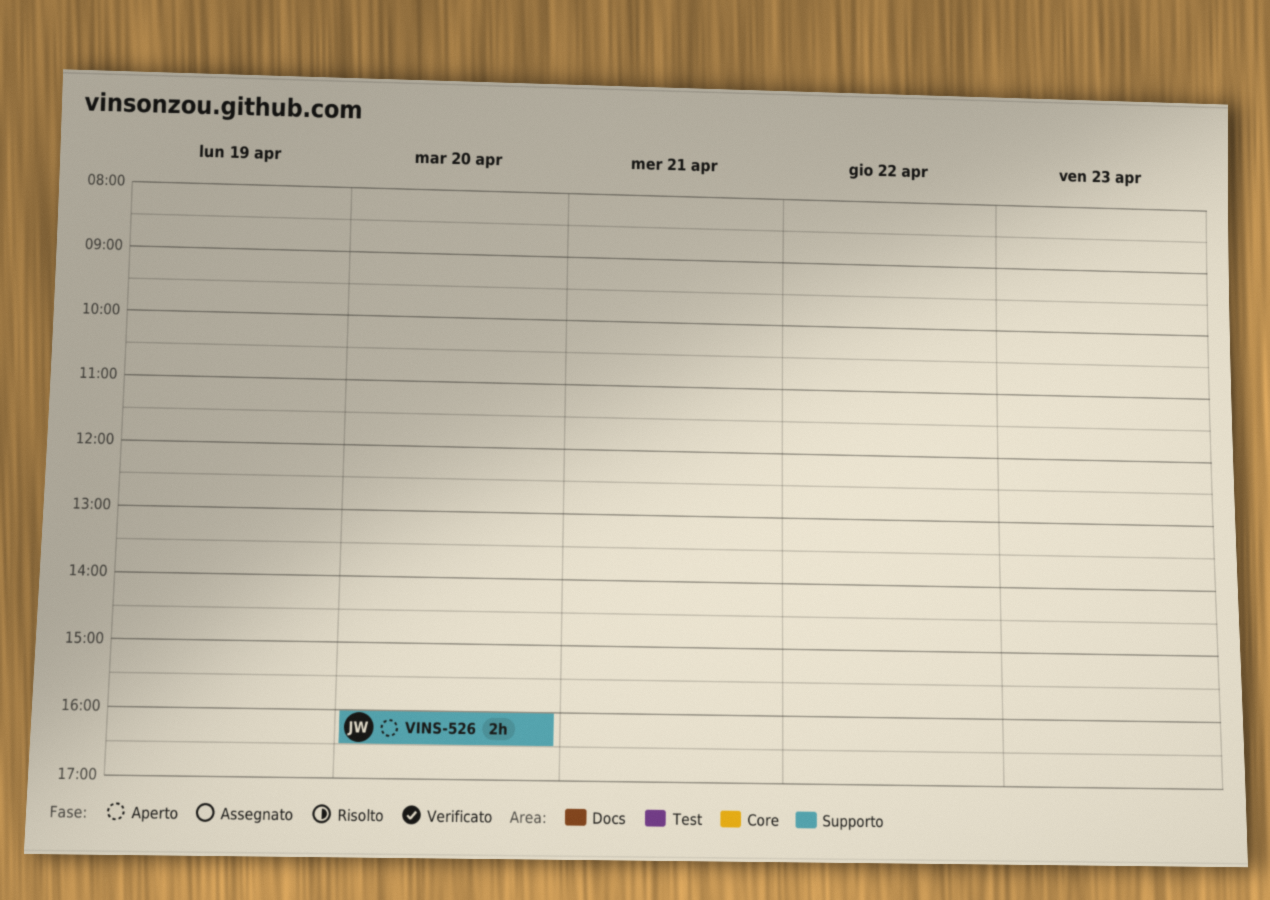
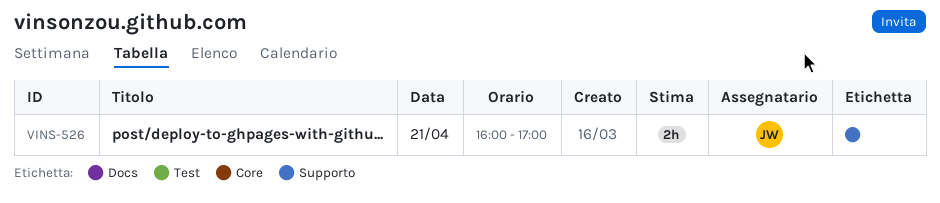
VINS-526, day: Apr 20 -> Apr 21
VINS-526, ends: 16:30 -> 17:00

